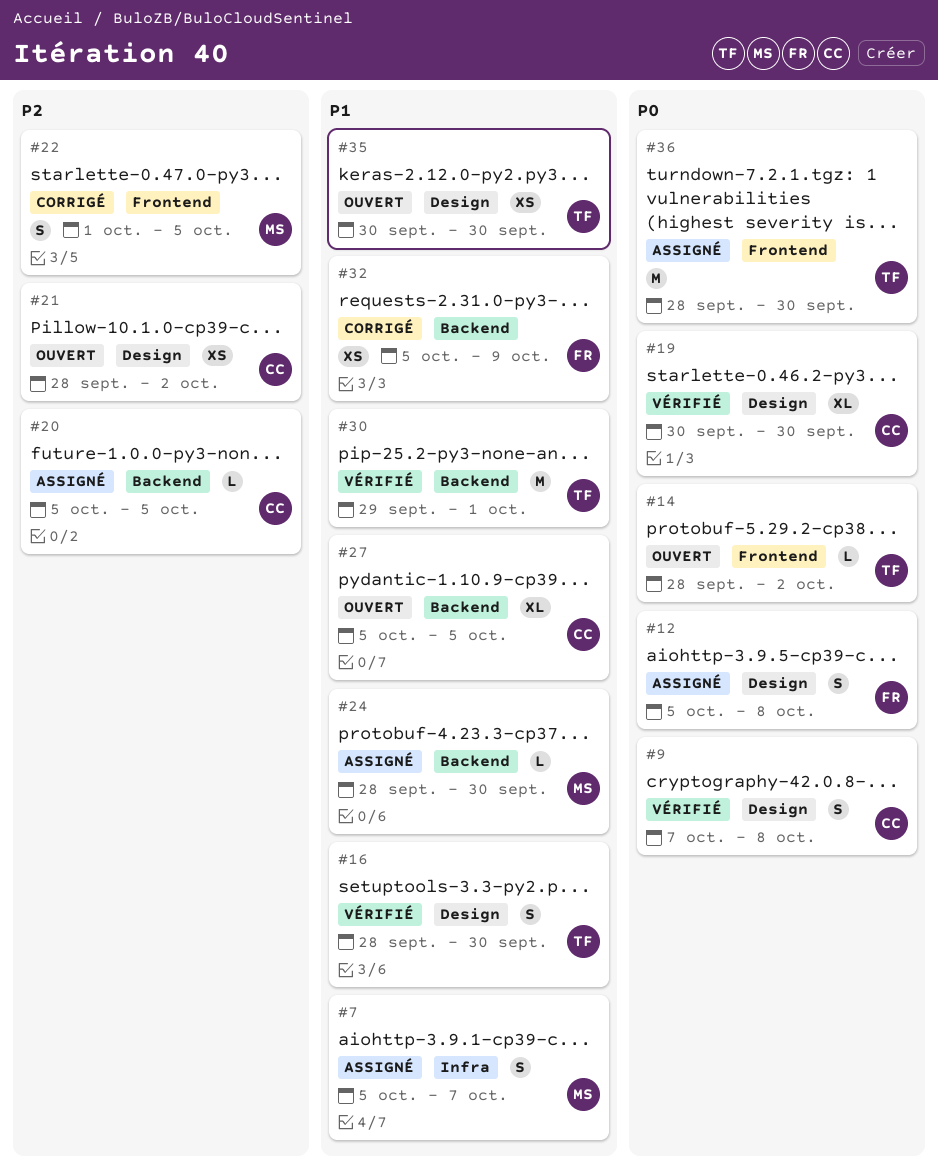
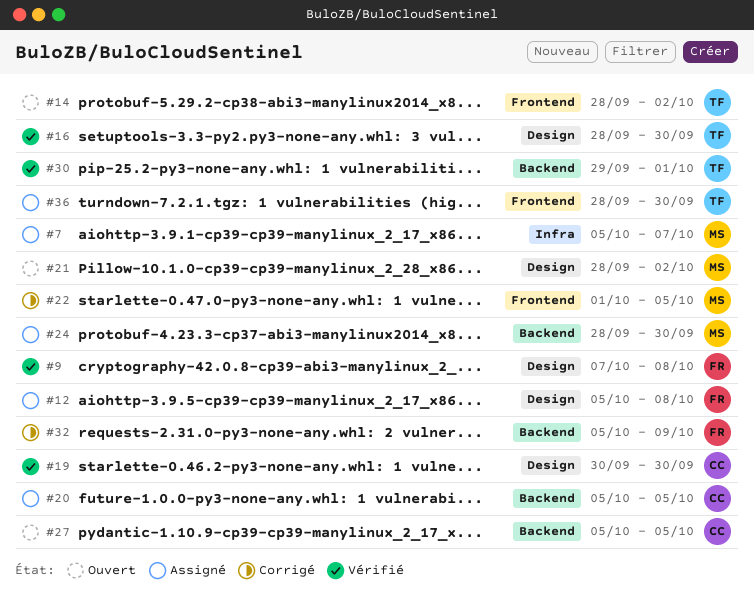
#9, owner: CC -> FR
#21, owner: CC -> MS
#35: present -> none

